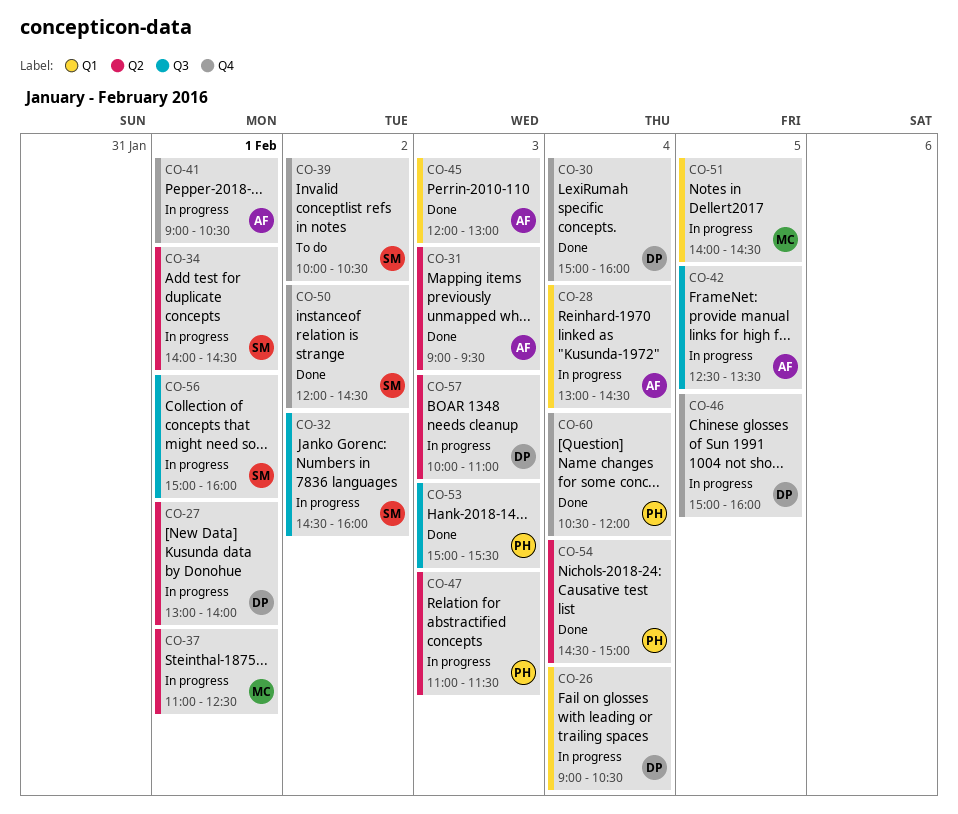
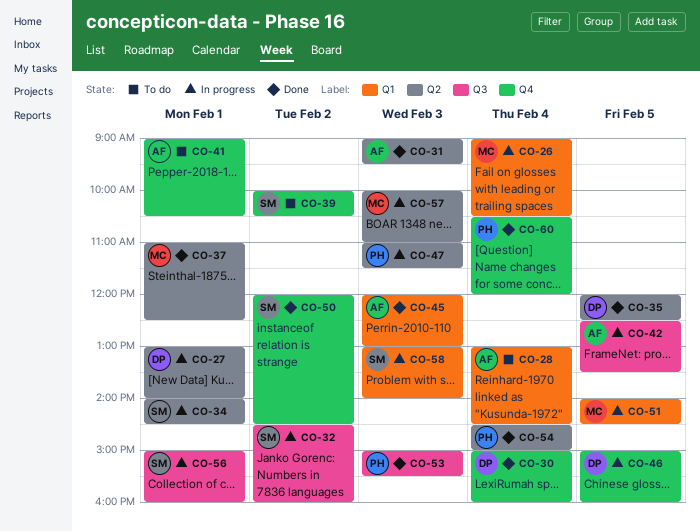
CO-26, owner: DP -> MC
CO-28, status: In progress -> To do
CO-35: none -> present
CO-37, status: In progress -> Done
CO-41, status: In progress -> To do
CO-57, owner: DP -> MC
CO-58: none -> present

